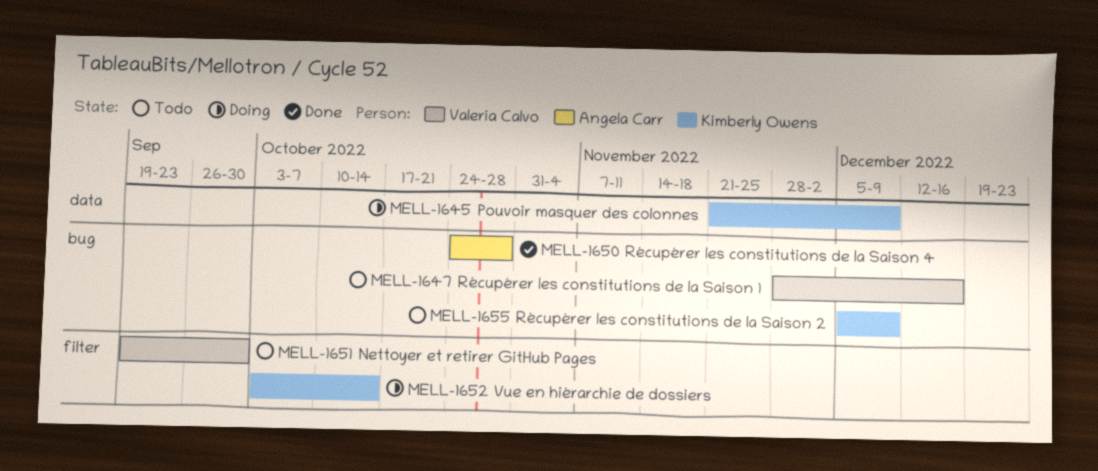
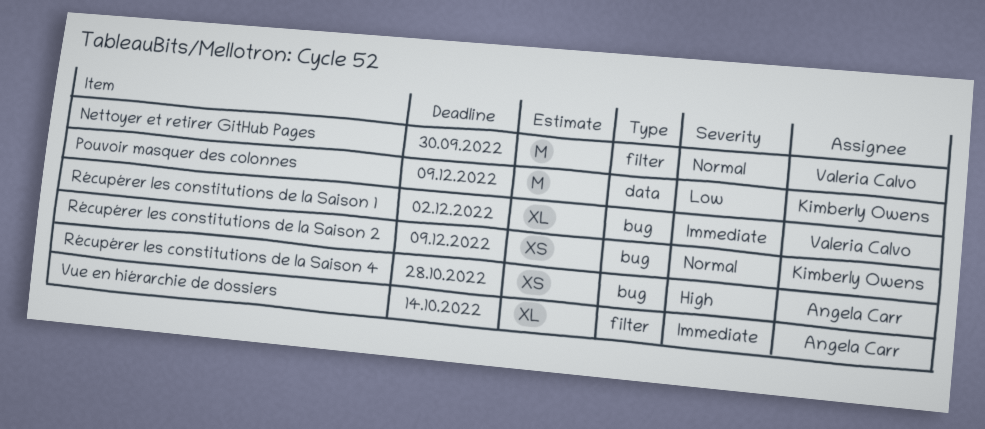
Récupérer les constitutions de la Saison 1, due: Dec 16 -> Dec 2
Vue en hiérarchie de dossiers, owner: Kimberly Owens -> Angela Carr

